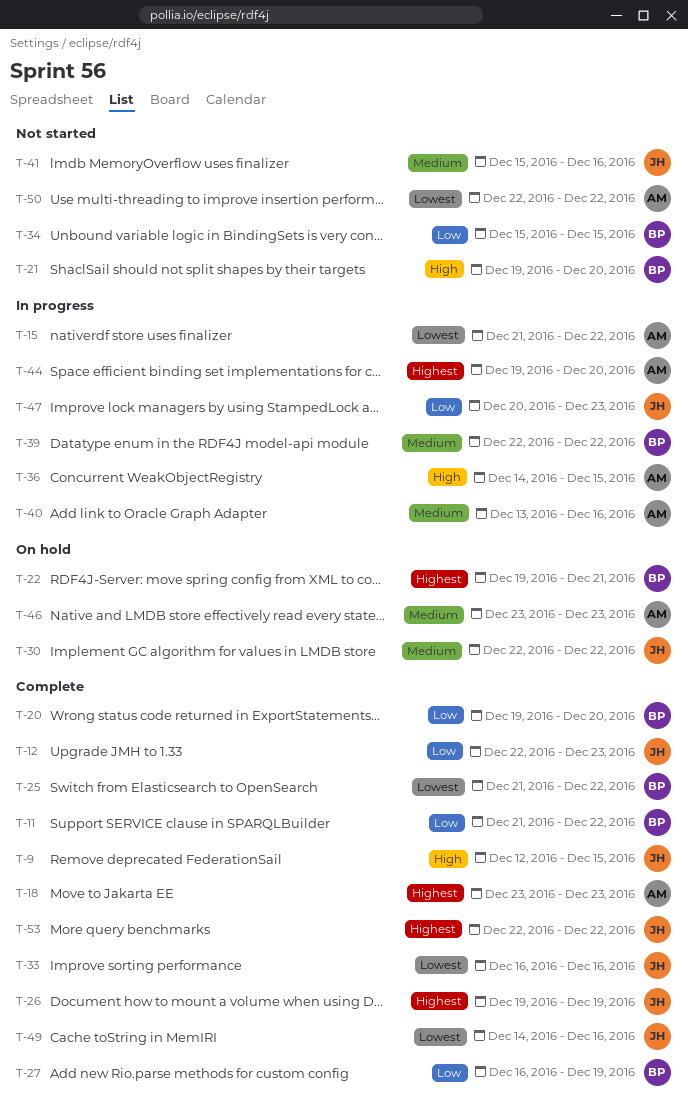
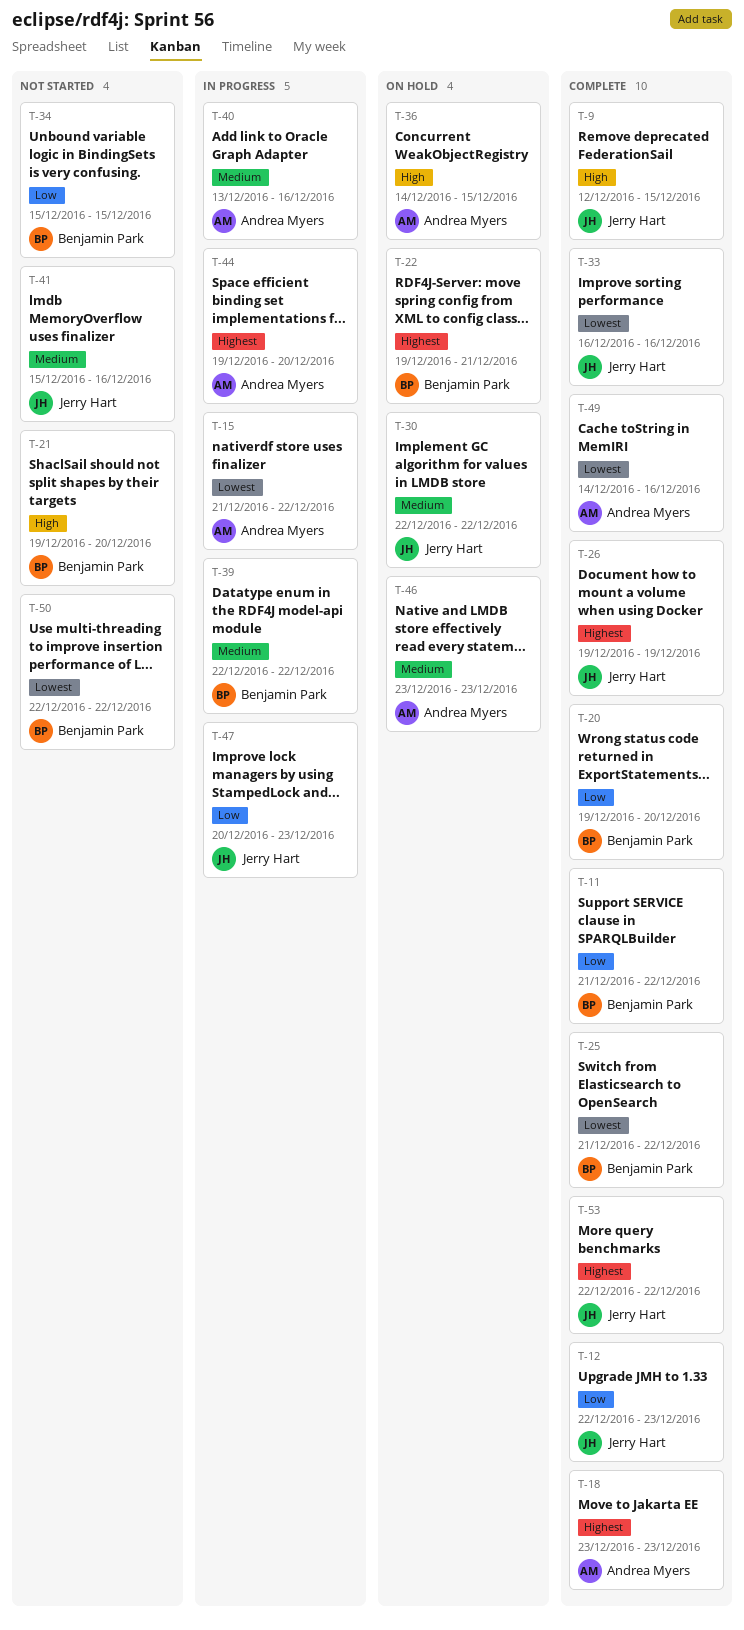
T-27: present -> none
T-36, status: In progress -> On hold
T-49, owner: Jerry Hart -> Andrea Myers
T-50, owner: Andrea Myers -> Benjamin Park

